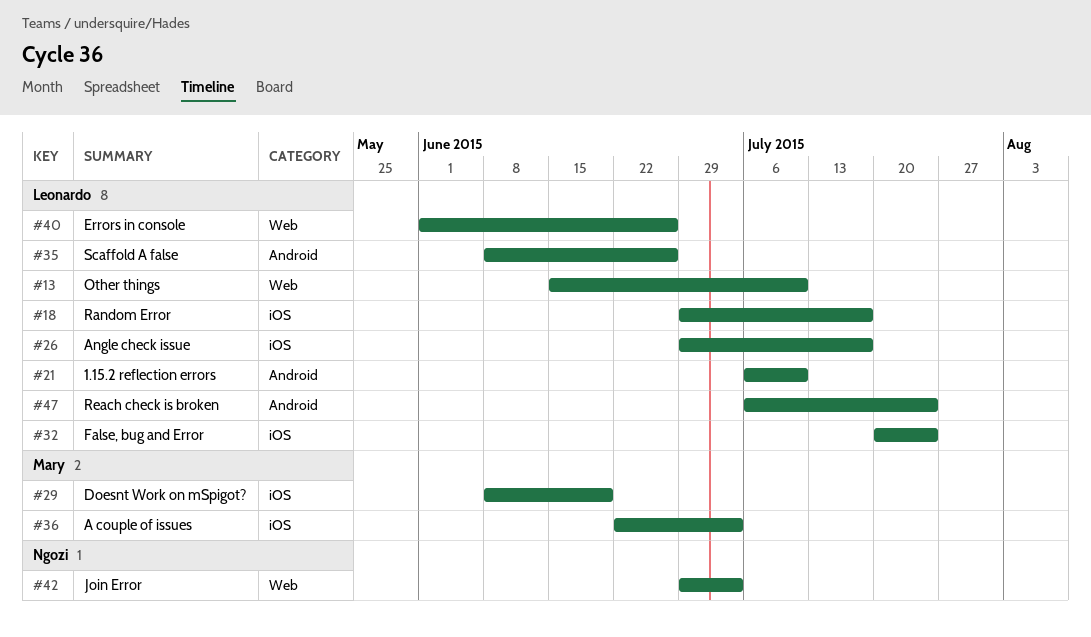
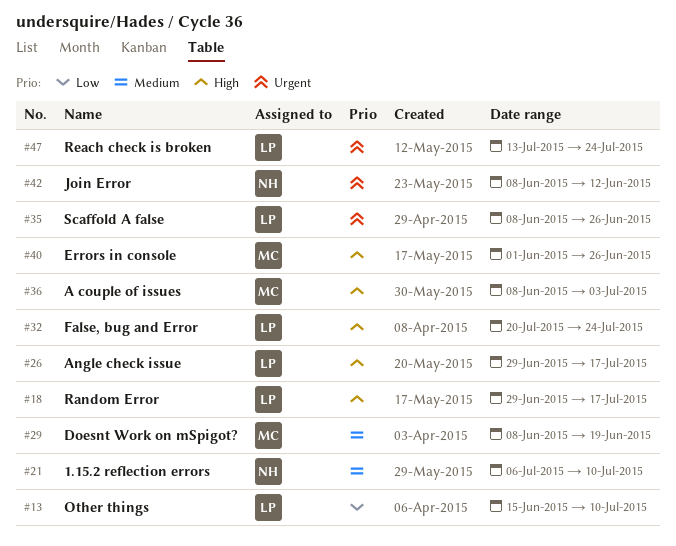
#21, owner: Leonardo -> Ngozi
#36, start: Jun 22 -> Jun 8
#40, owner: Leonardo -> Mary
#42, start: Jun 29 -> Jun 8
#42, due: Jul 3 -> Jun 12
#47, start: Jul 6 -> Jul 13

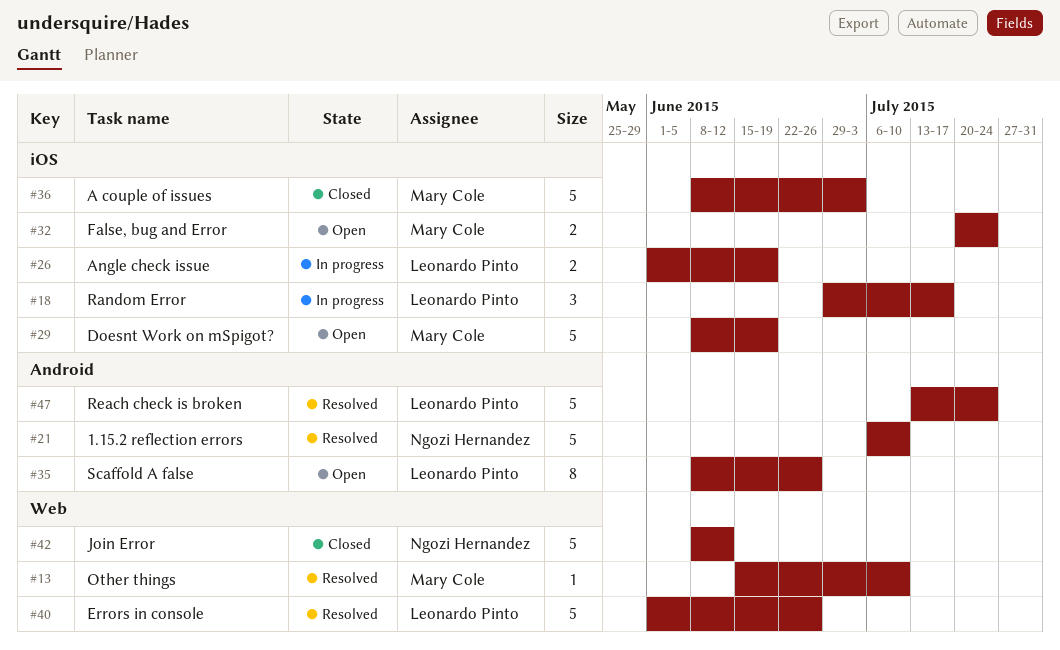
#13, owner: Leonardo Pinto -> Mary Cole
#26, start: Jun 29 -> Jun 1
#26, due: Jul 17 -> Jun 19
#32, owner: Leonardo Pinto -> Mary Cole
#40, owner: Mary Cole -> Leonardo Pinto

